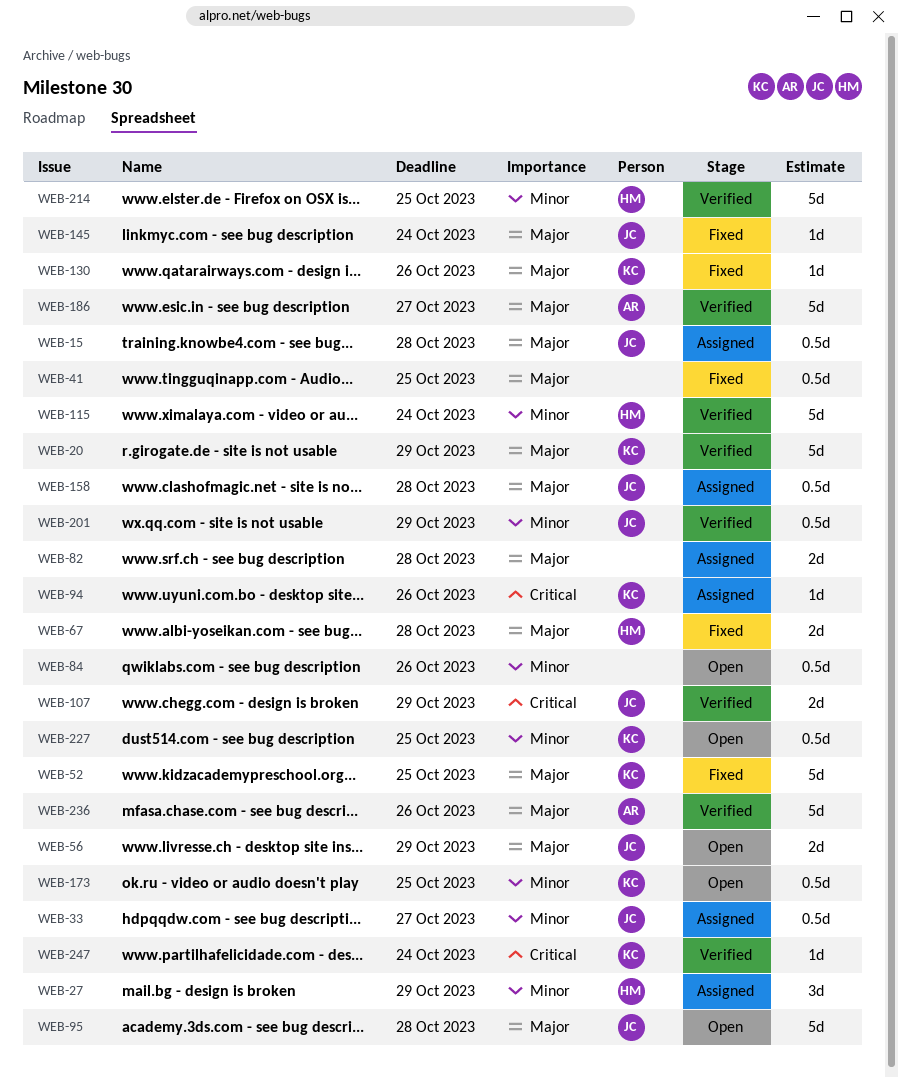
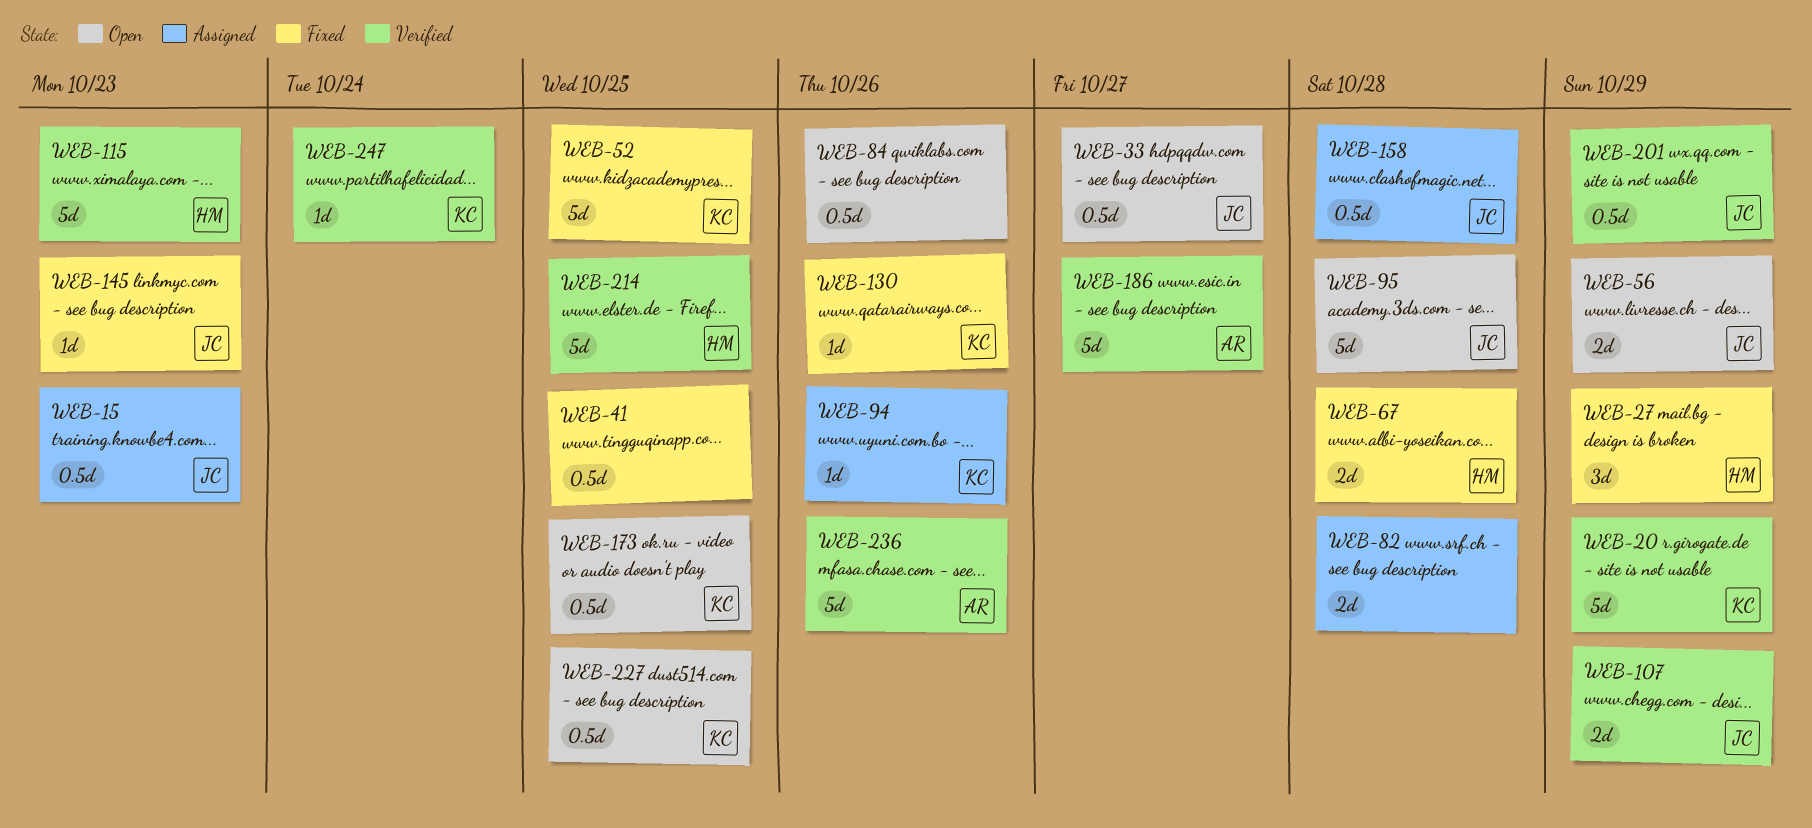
WEB-15, due: Oct 28 -> Oct 23
WEB-27, status: Assigned -> Fixed
WEB-33, status: Assigned -> Open
WEB-115, due: Oct 24 -> Oct 23
WEB-145, due: Oct 24 -> Oct 23

